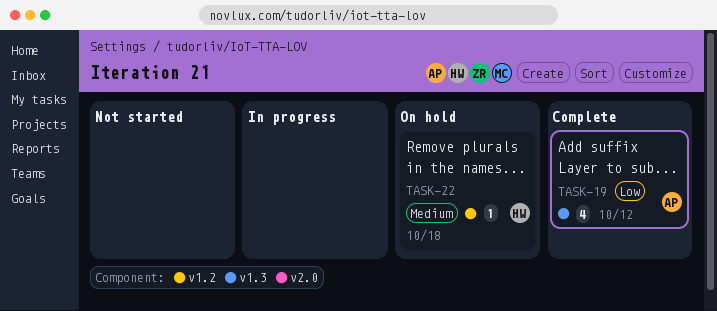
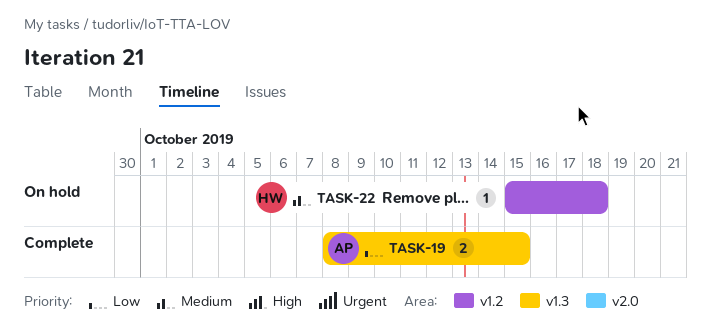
TASK-19, estimate: 4 -> 2
TASK-19, due: Oct 12 -> Oct 15

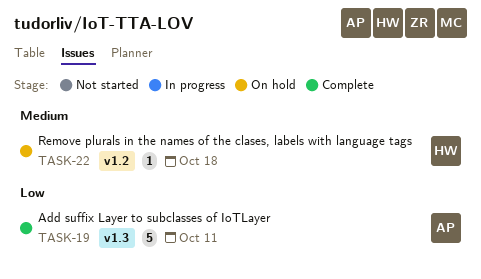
TASK-19, estimate: 2 -> 5
TASK-19, due: Oct 15 -> Oct 11

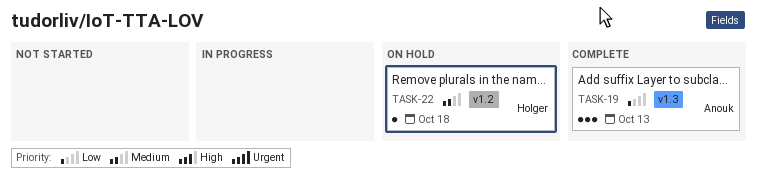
TASK-19, estimate: 5 -> 3
TASK-19, due: Oct 11 -> Oct 13

